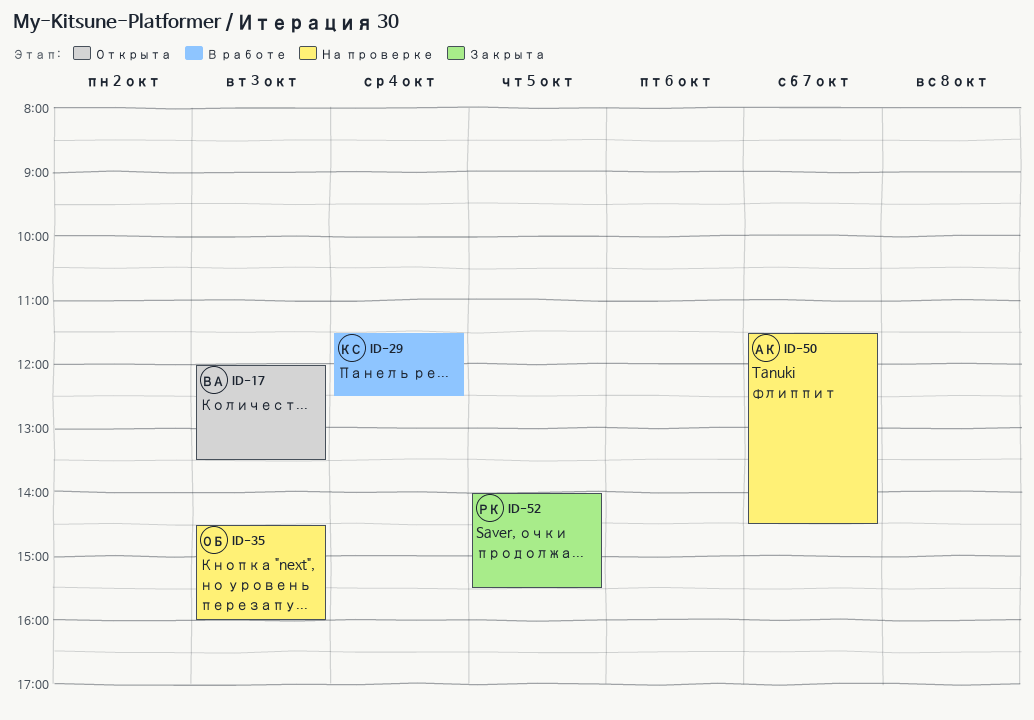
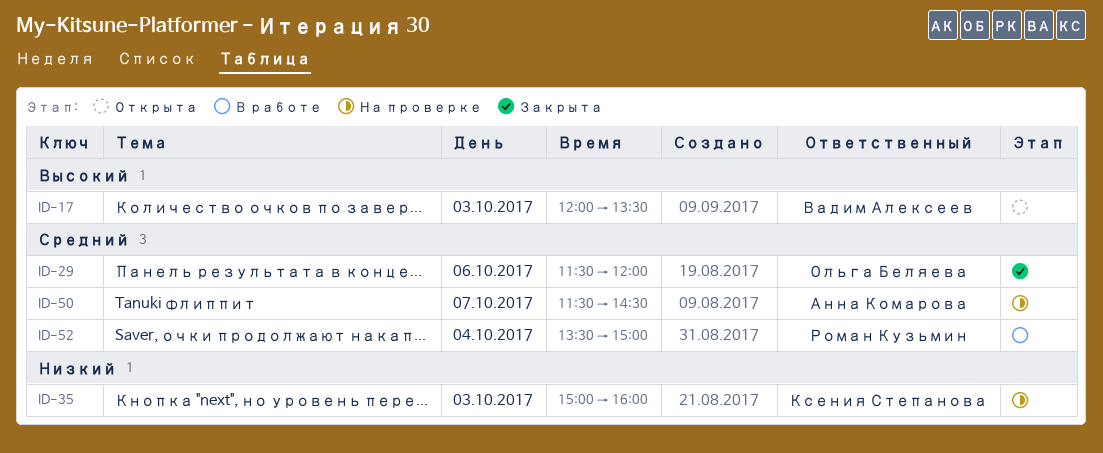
ID-29, status: В работе -> Закрыта
ID-29, owner: Ксения Степанова -> Ольга Беляева
ID-29, day: Oct 4 -> Oct 6
ID-29, ends: 12:30 -> 12:00
ID-35, owner: Ольга Беляева -> Ксения Степанова
ID-35, begins: 14:30 -> 15:00
ID-52, status: Закрыта -> В работе
ID-52, day: Oct 5 -> Oct 4
ID-52, begins: 14:00 -> 13:30
ID-52, ends: 15:30 -> 15:00

